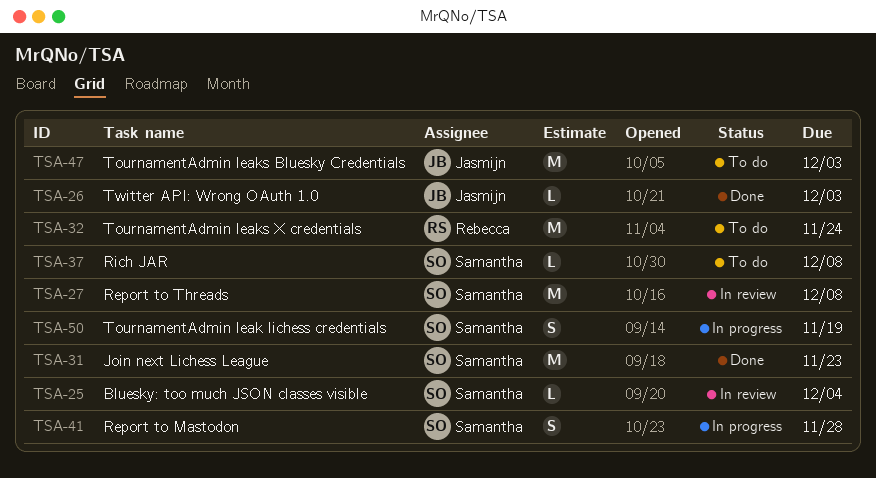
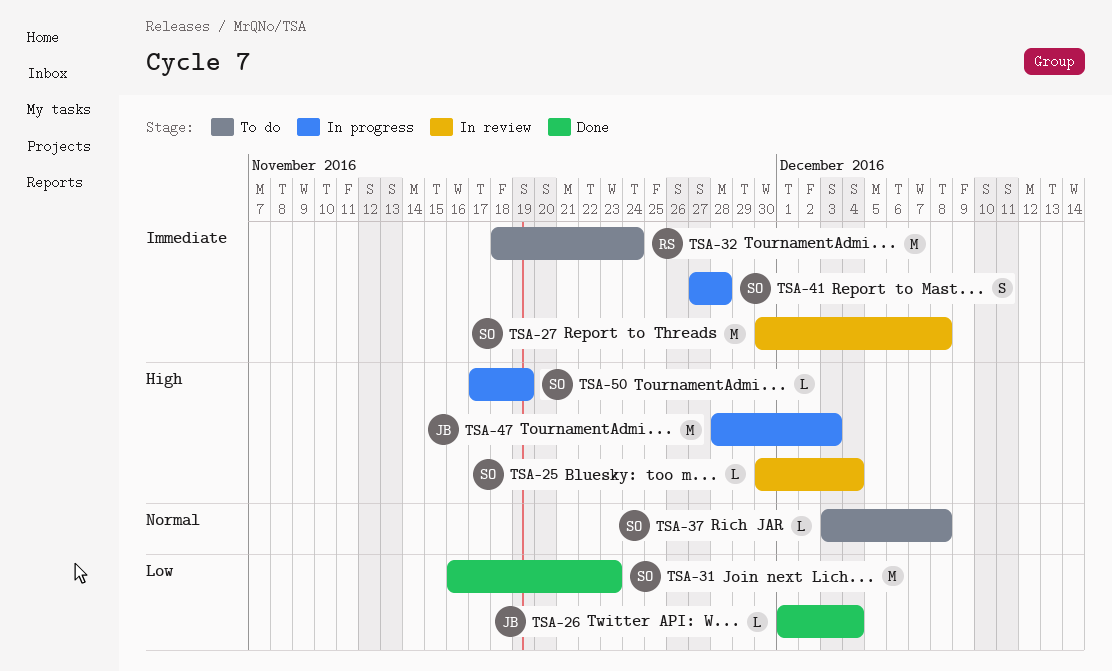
TSA-26, due: Dec 3 -> Dec 4
TSA-47, status: To do -> In progress
TSA-50, estimate: S -> L

